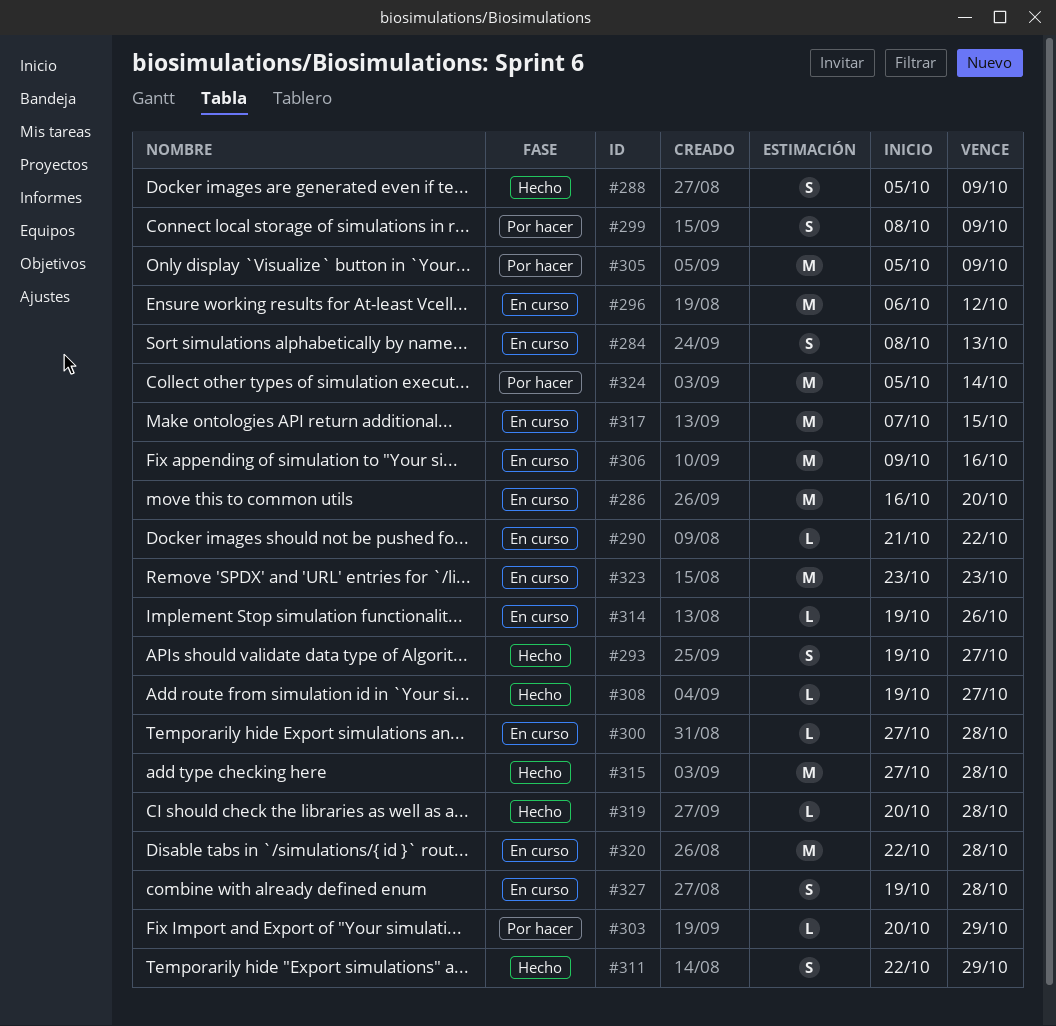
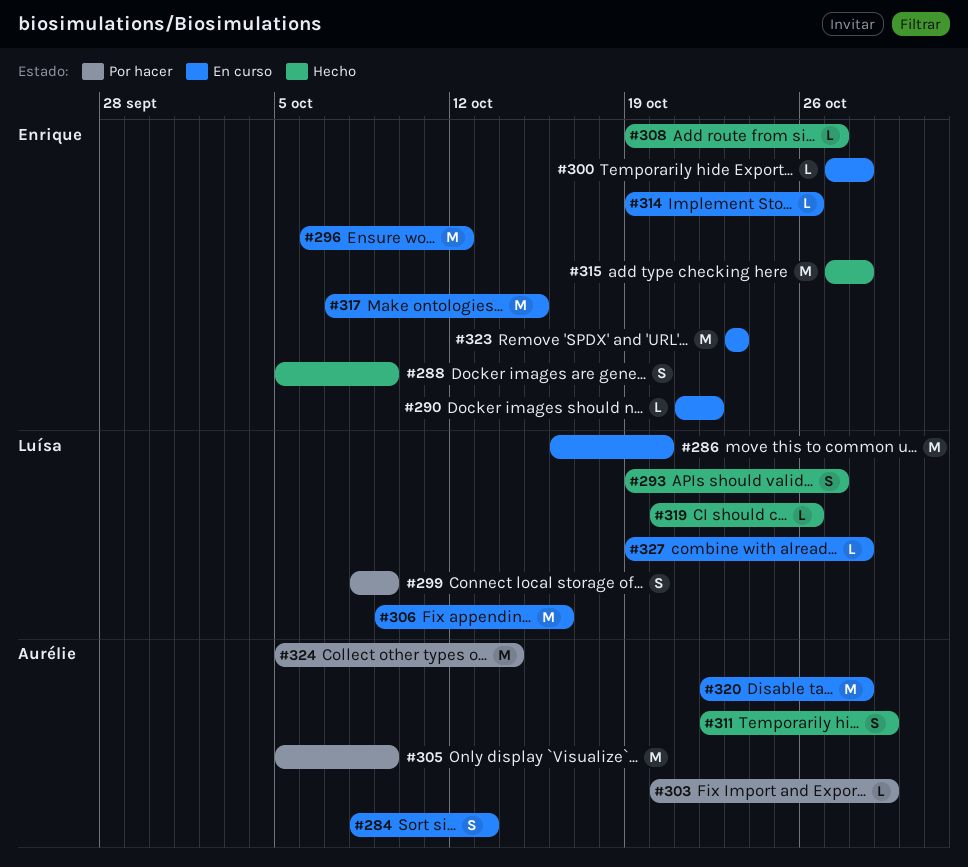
#319, due: Oct 28 -> Oct 26
#327, estimate: S -> L

